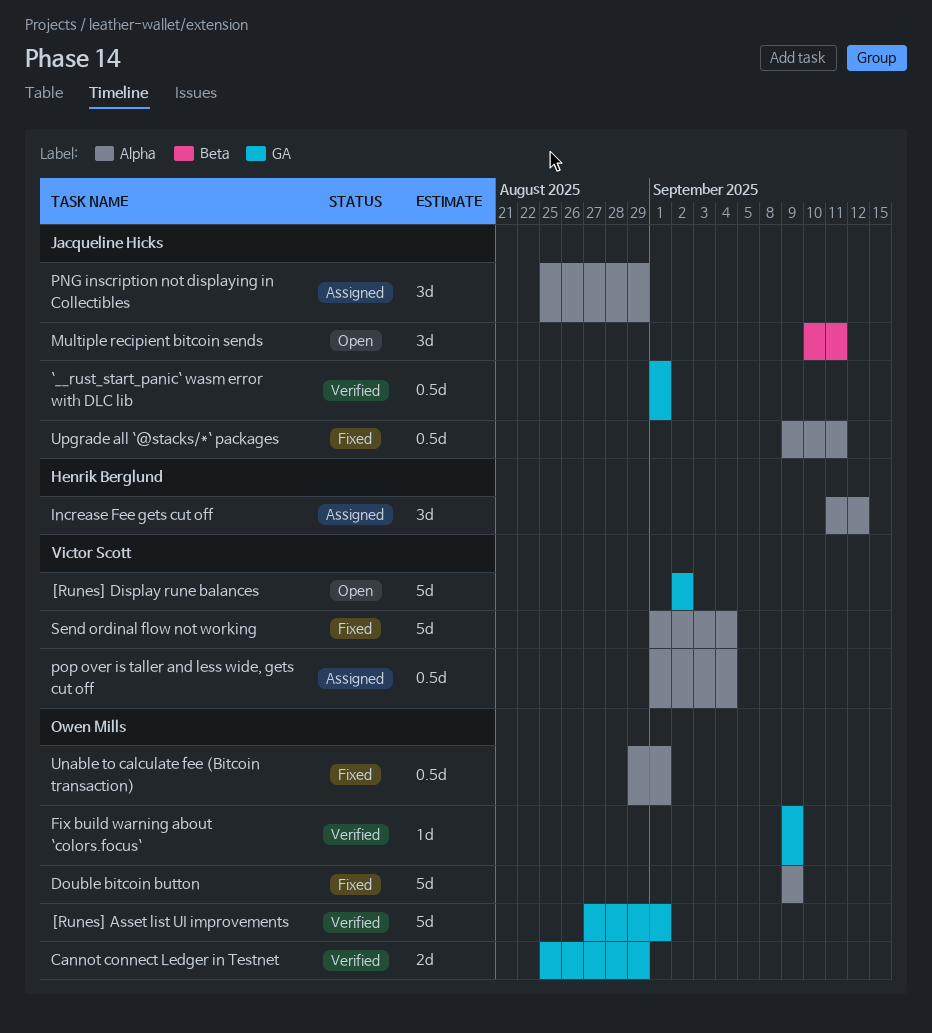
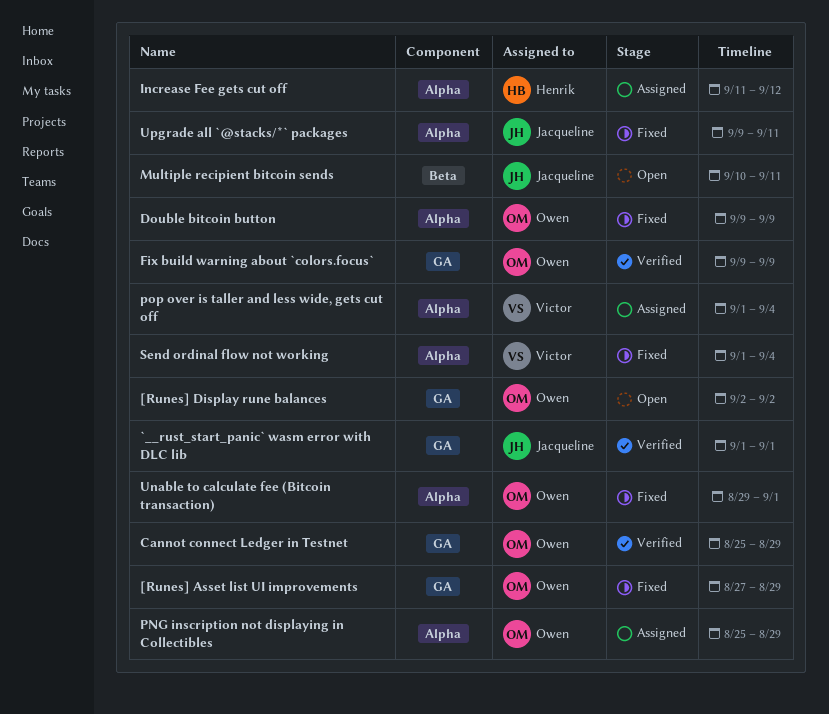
[Runes] Asset list UI improvements, status: Verified -> Fixed
[Runes] Asset list UI improvements, due: Sep 1 -> Aug 29
[Runes] Display rune balances, owner: Victor Scott -> Owen Mills
PNG inscription not displaying in Collectibles, owner: Jacqueline Hicks -> Owen Mills

